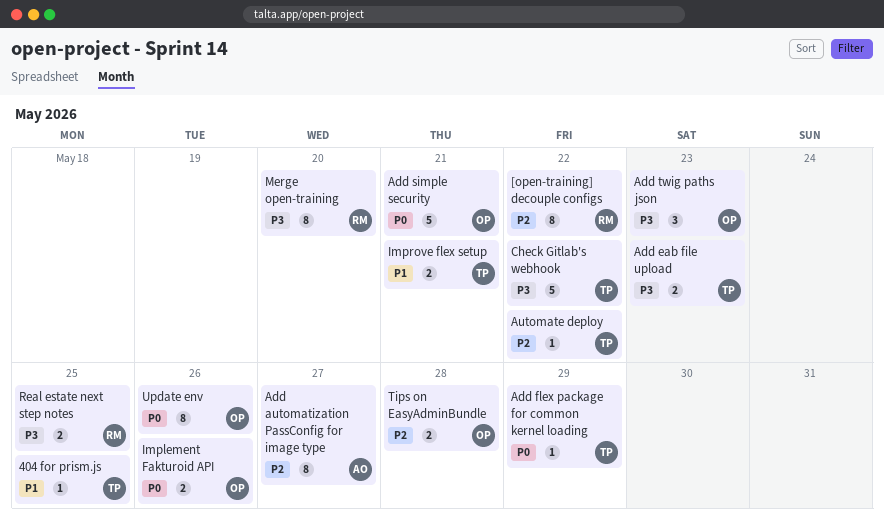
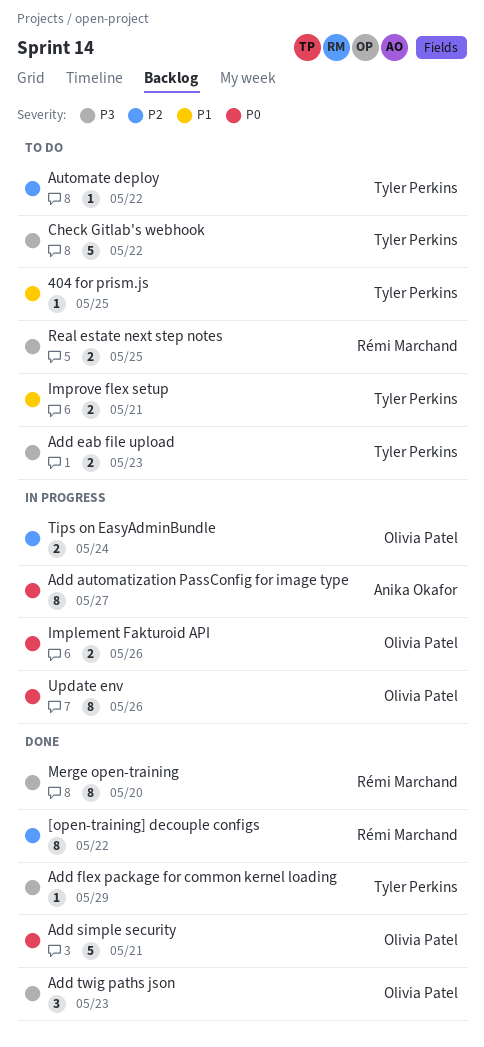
Add automatization PassConfig for image type, priority: P2 -> P0
Add flex package for common kernel loading, priority: P0 -> P3
Tips on EasyAdminBundle, due: May 28 -> May 24

